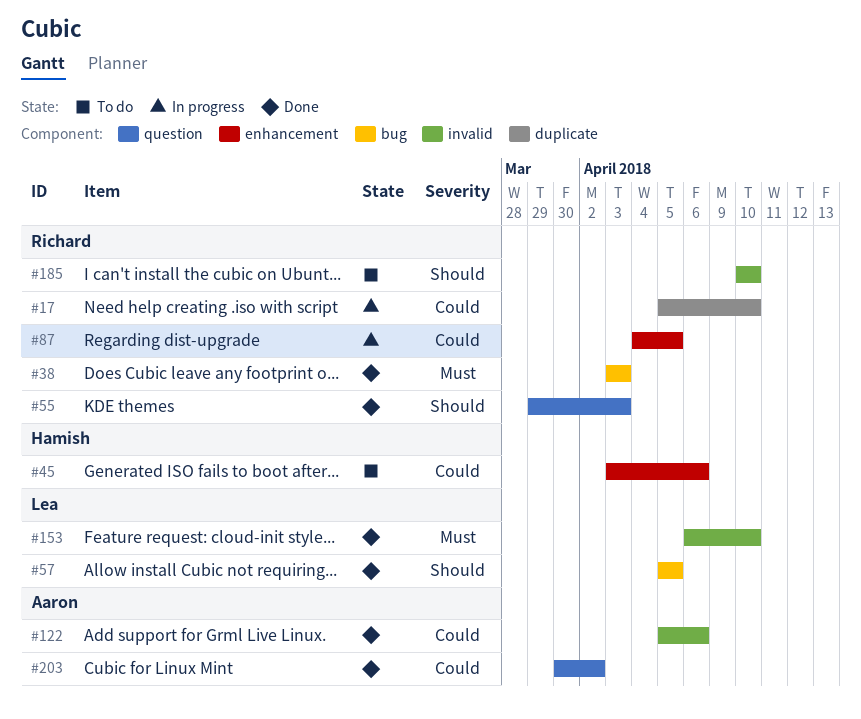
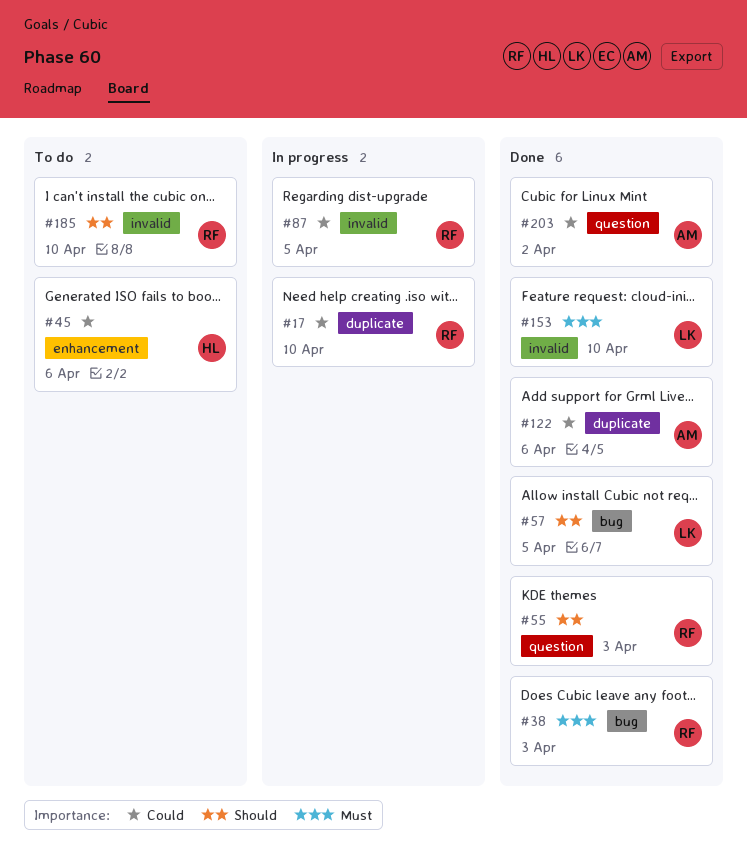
#87, label: enhancement -> invalid
#122, label: invalid -> duplicate

